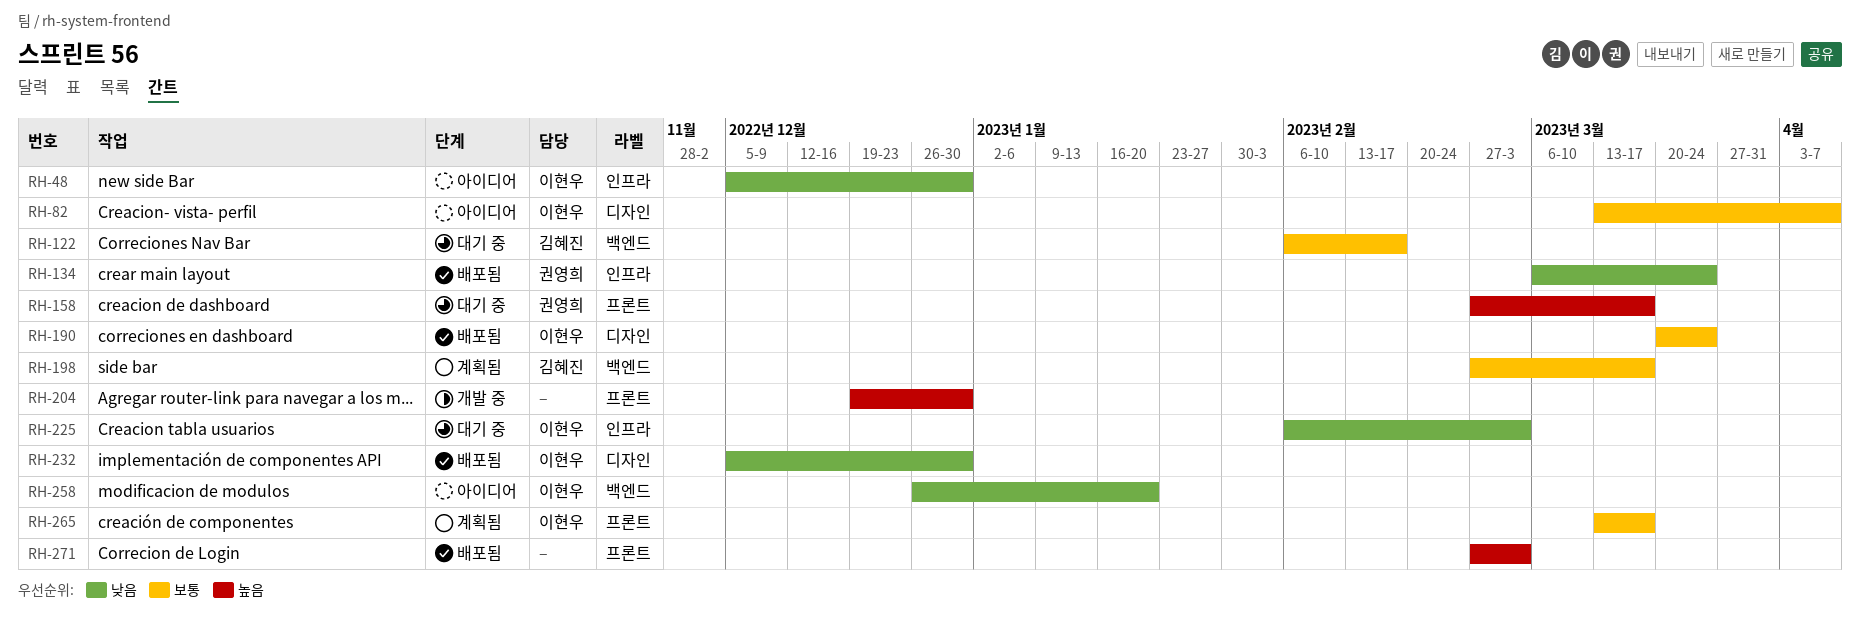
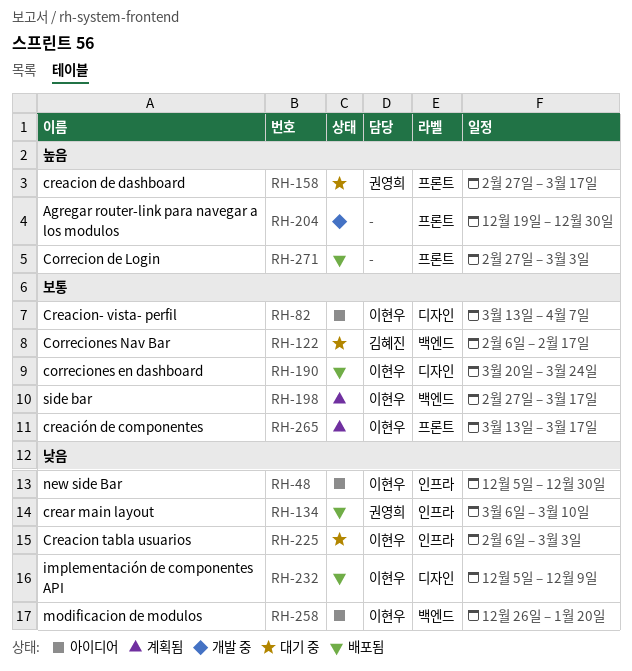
RH-134, due: Mar 24 -> Mar 10
RH-198, owner: 김혜진 -> 이현우
RH-232, due: Dec 30 -> Dec 9

